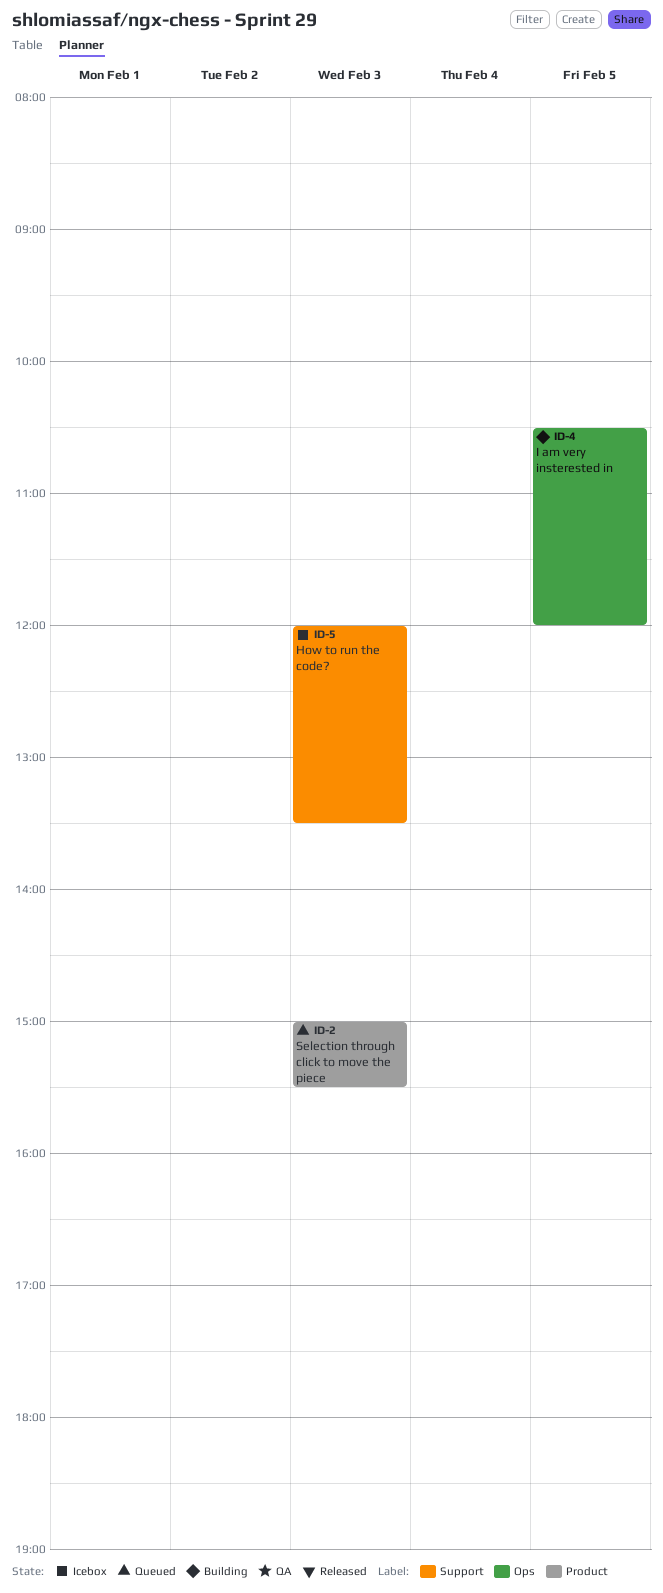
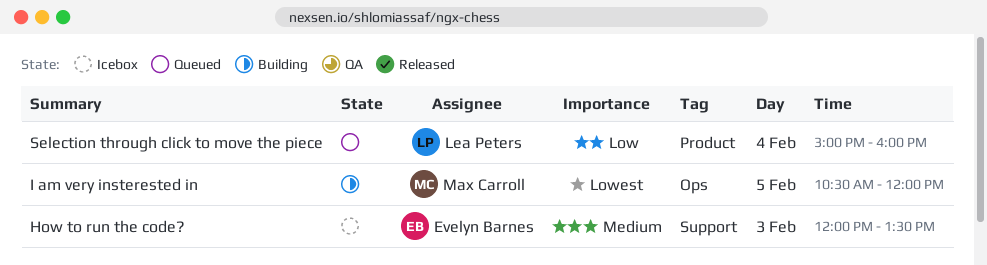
Selection through click to move the piece, day: Feb 3 -> Feb 4
Selection through click to move the piece, ends: 15:30 -> 16:00

